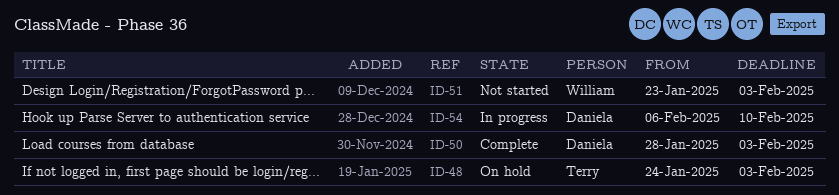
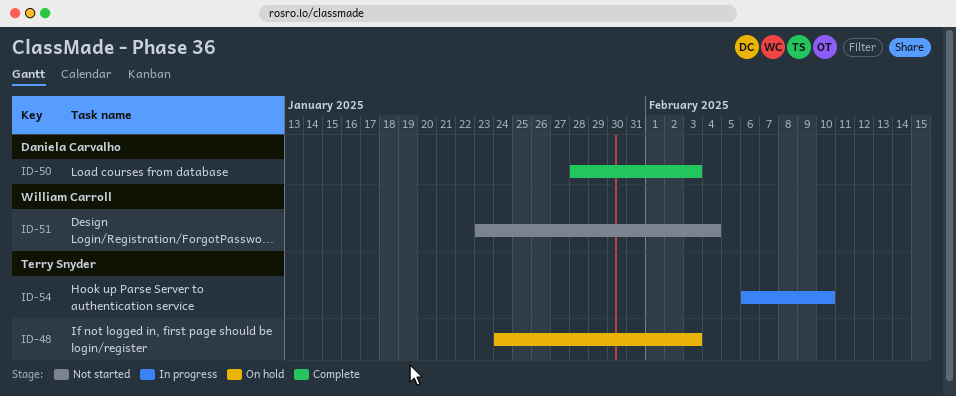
ID-51, due: Feb 3 -> Feb 4
ID-54, owner: Daniela Carvalho -> Terry Snyder

